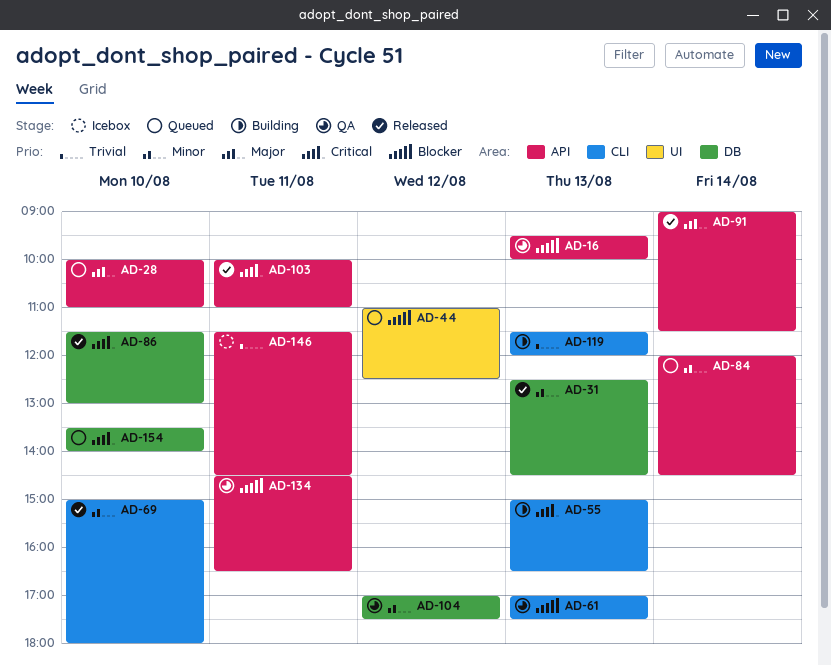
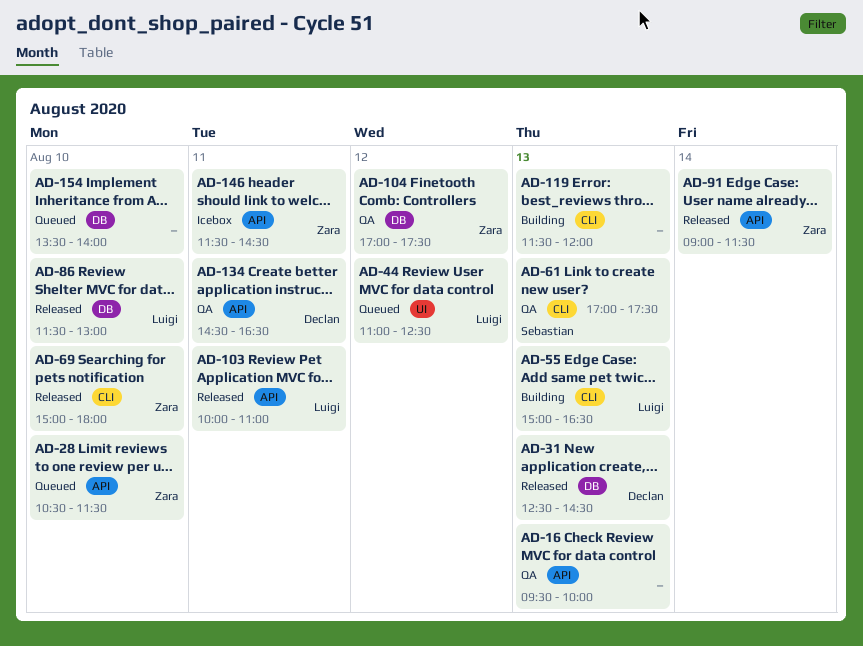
AD-28, begins: 10:00 -> 10:30
AD-28, ends: 11:00 -> 11:30
AD-84: present -> none

